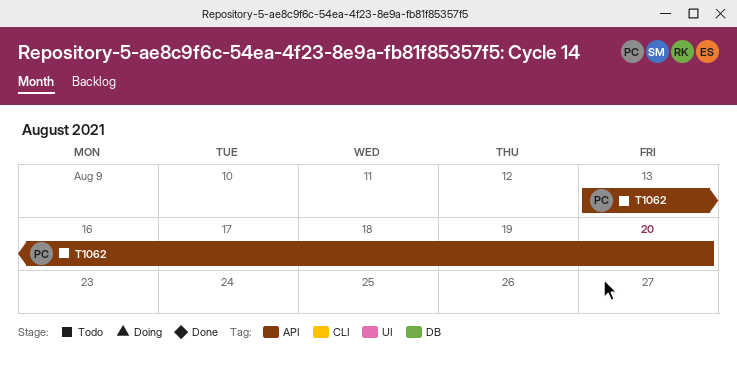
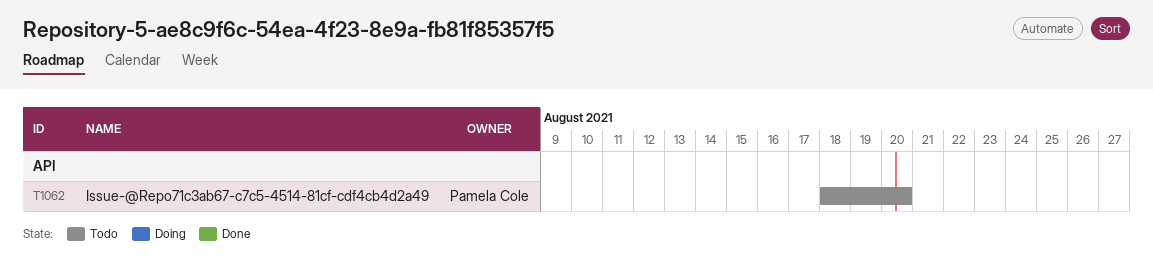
T1062, start: Aug 13 -> Aug 18

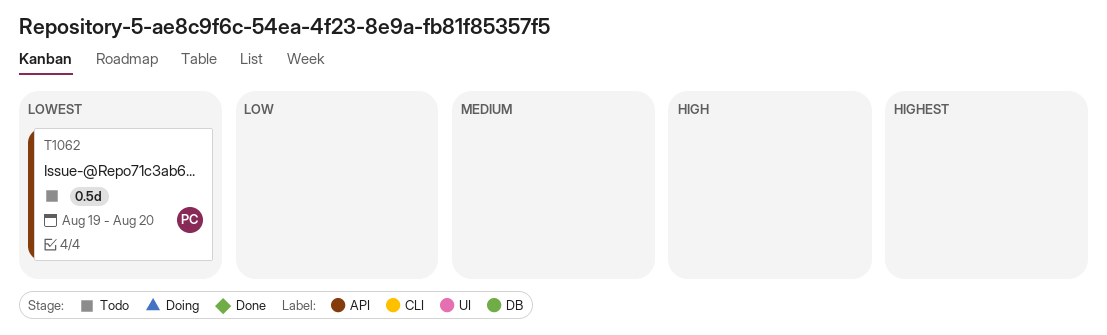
T1062, start: Aug 18 -> Aug 19

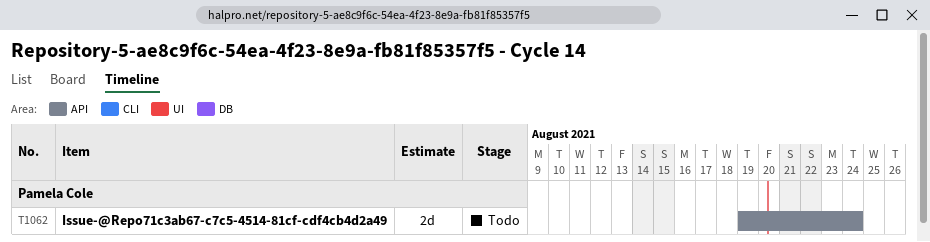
T1062, estimate: 0.5d -> 2d
T1062, due: Aug 20 -> Aug 24

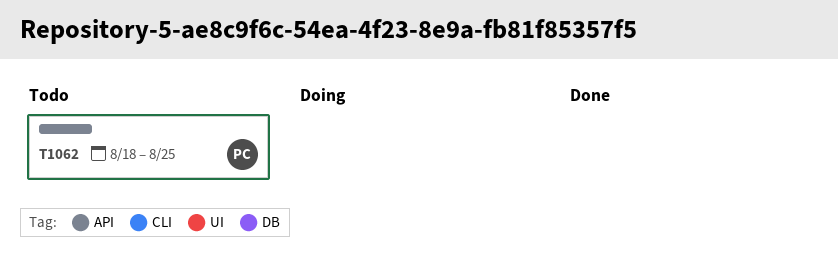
T1062, start: Aug 19 -> Aug 18
T1062, due: Aug 24 -> Aug 25

